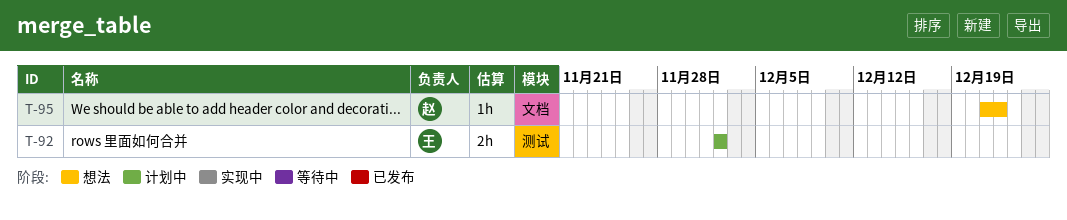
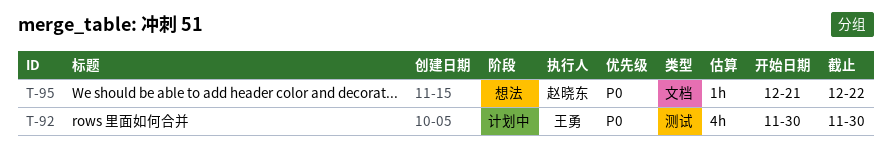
T-92, estimate: 2h -> 4h
T-92, start: Dec 2 -> Nov 30
T-92, due: Dec 2 -> Nov 30

